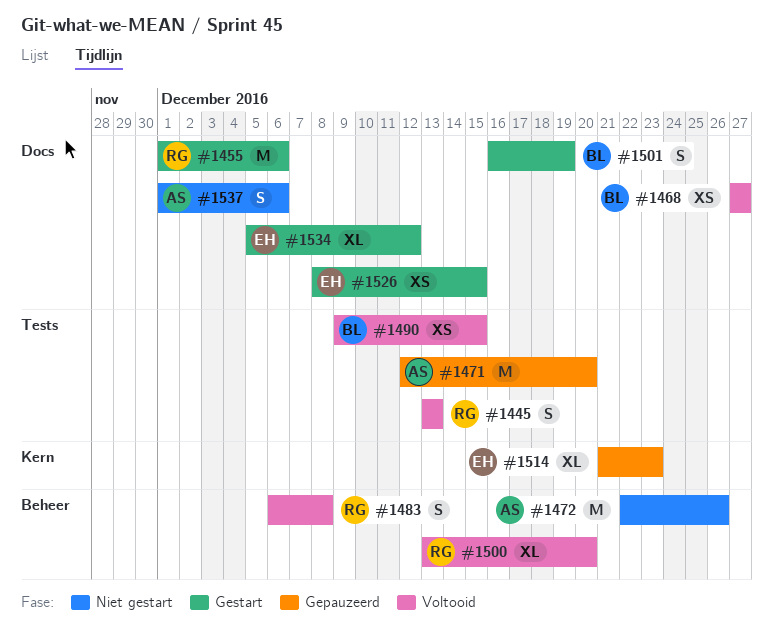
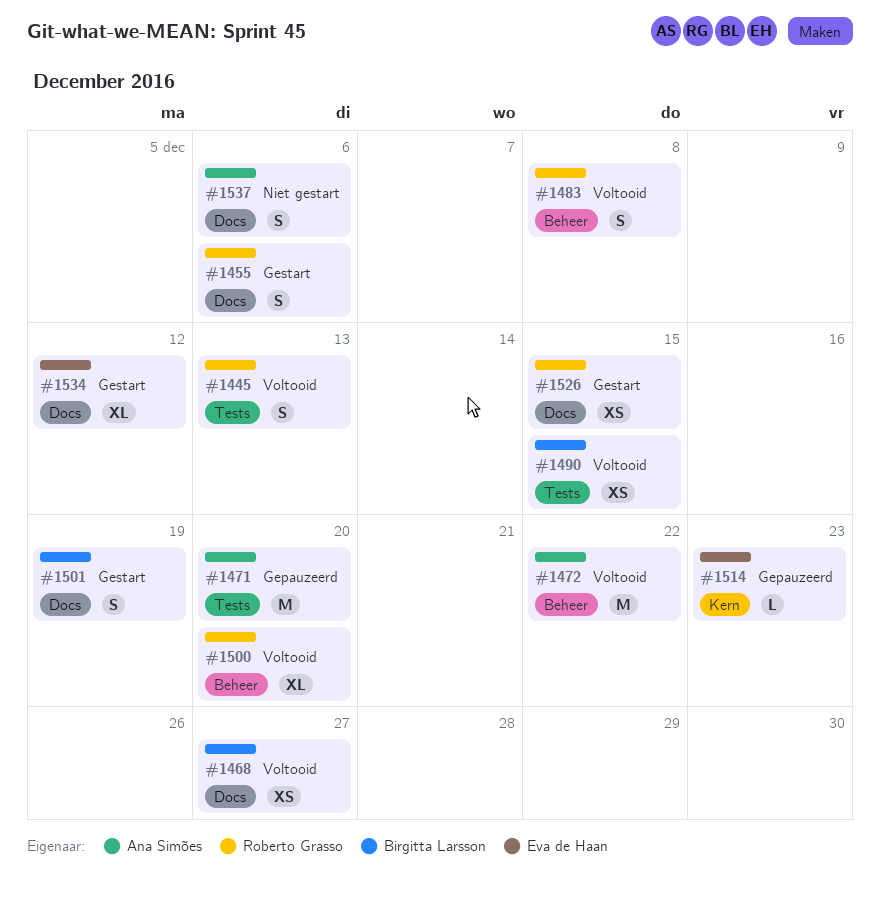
#1455, estimate: M -> S
#1472, status: Niet gestart -> Voltooid
#1472, due: Dec 26 -> Dec 22
#1514, estimate: XL -> L
#1526, owner: Eva de Haan -> Roberto Grasso

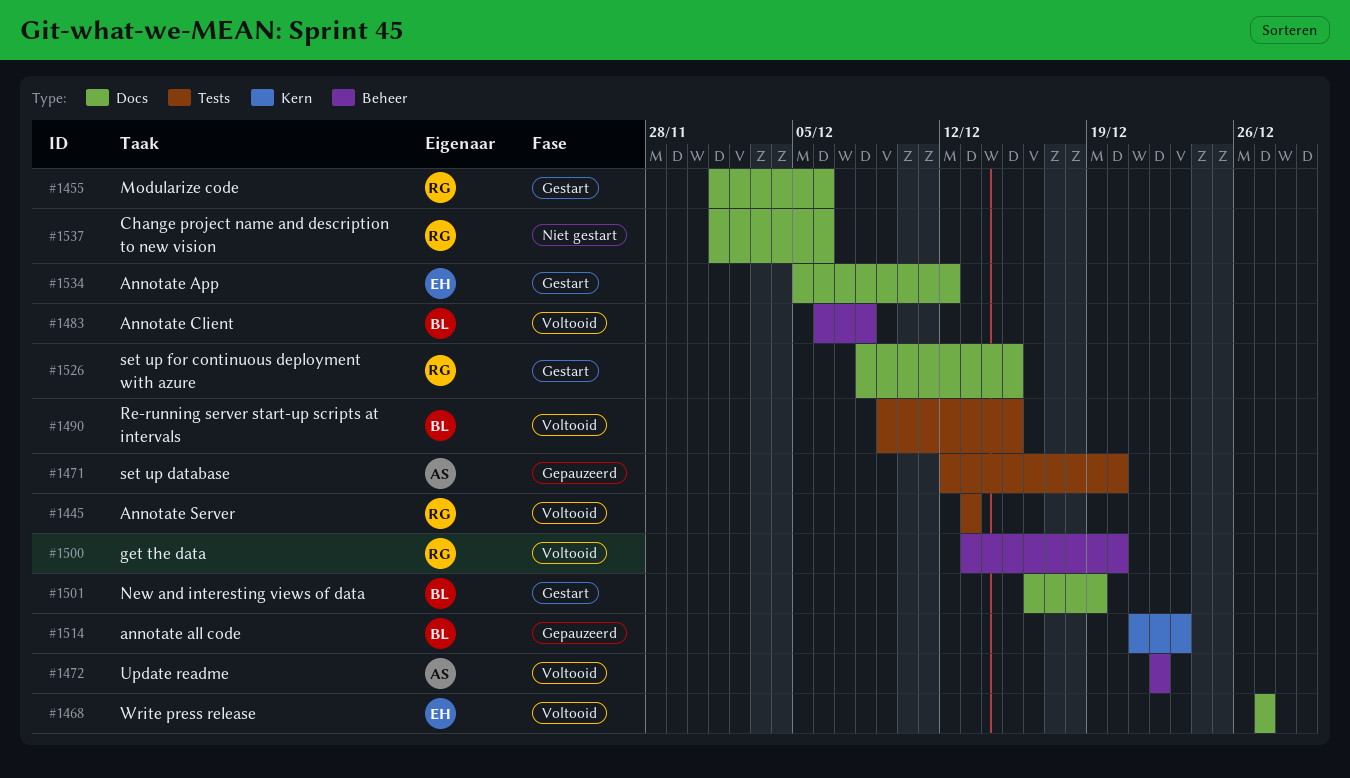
#1468, owner: Birgitta Larsson -> Eva de Haan
#1483, owner: Roberto Grasso -> Birgitta Larsson
#1514, owner: Eva de Haan -> Birgitta Larsson
#1537, owner: Ana Simões -> Roberto Grasso

